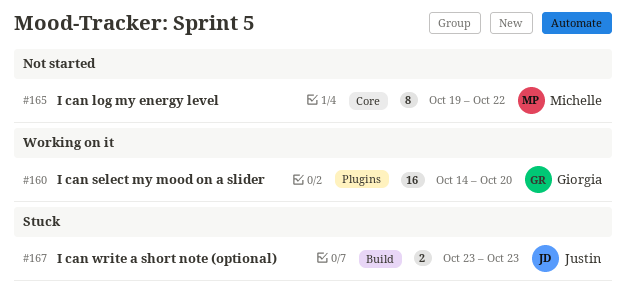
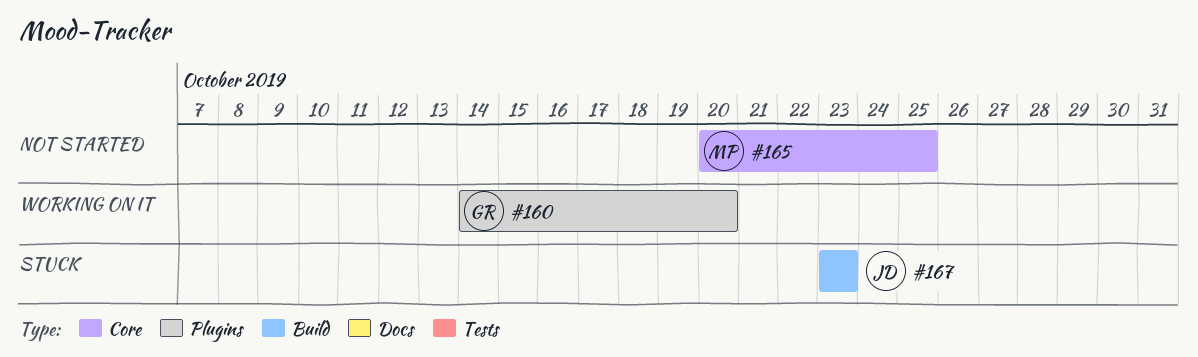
#165, start: Oct 19 -> Oct 20
#165, due: Oct 22 -> Oct 25

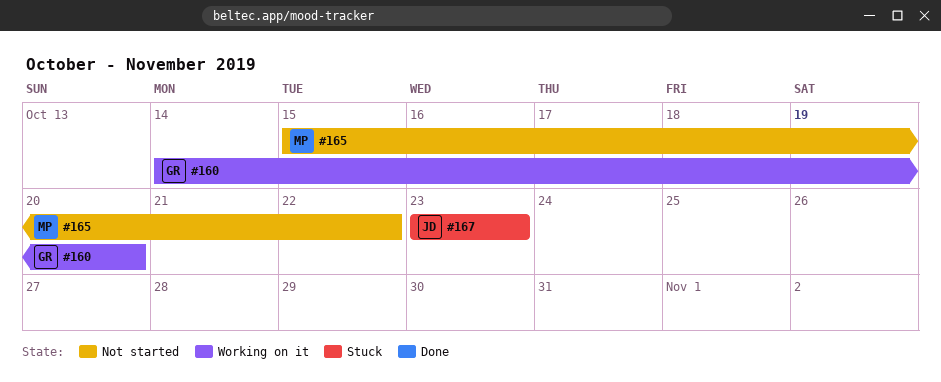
#165, start: Oct 20 -> Oct 15
#165, due: Oct 25 -> Oct 22

